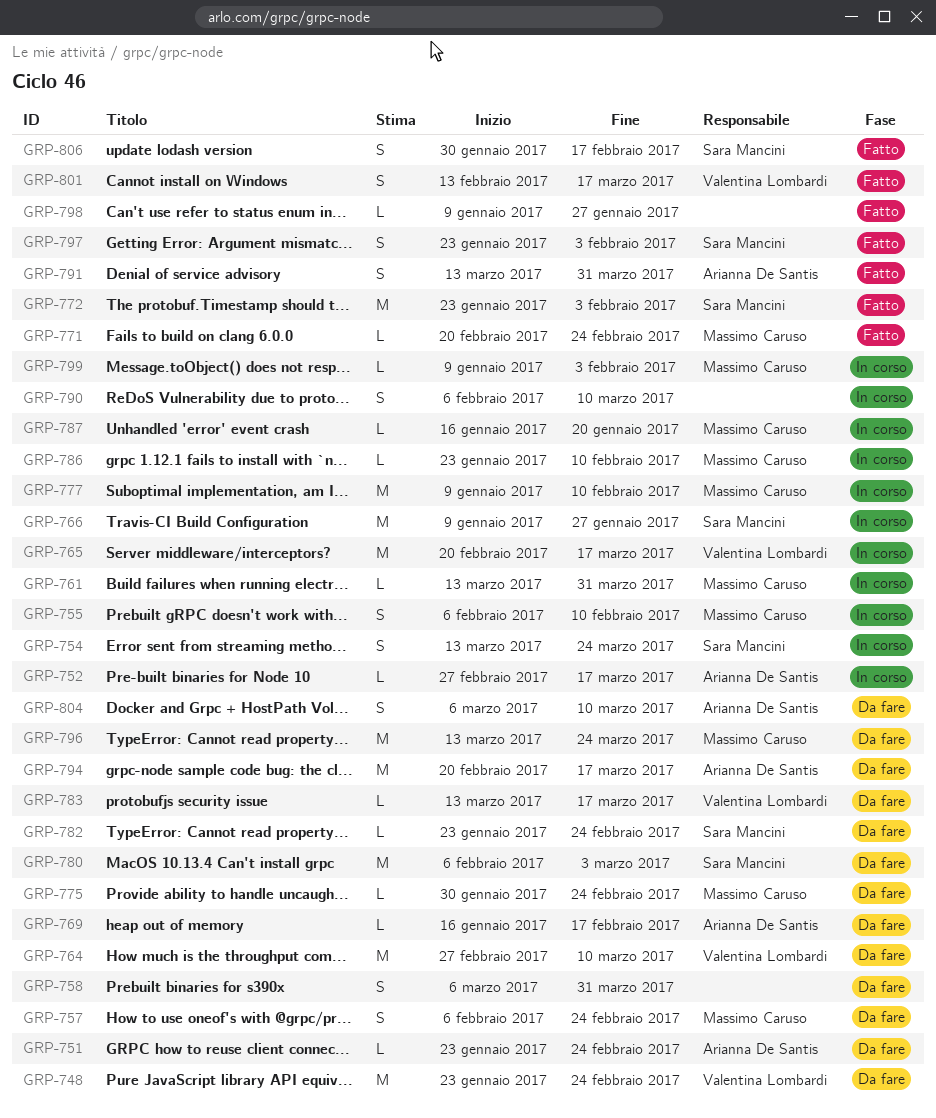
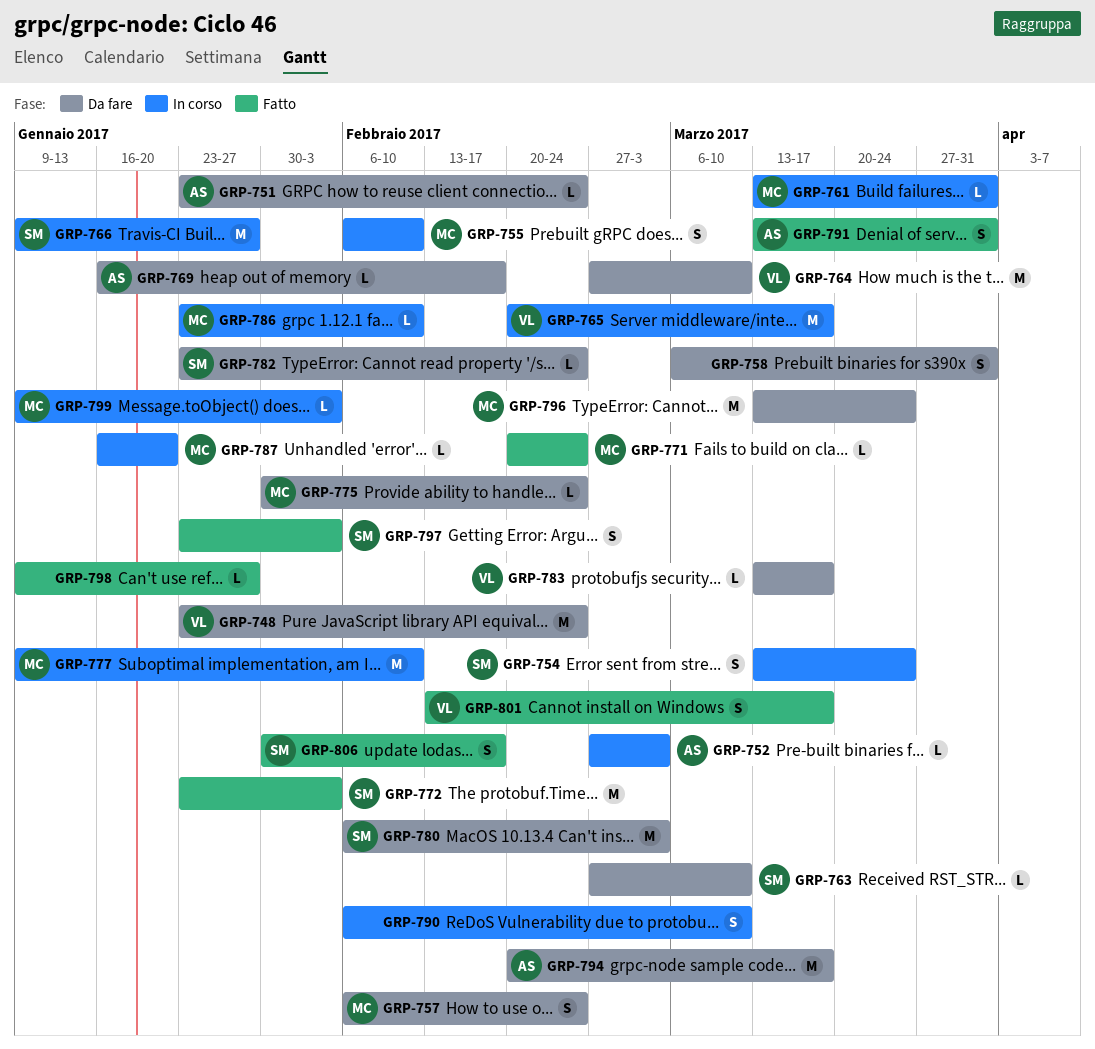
GRP-752, due: Mar 17 -> Mar 3
GRP-763: none -> present
GRP-804: present -> none

